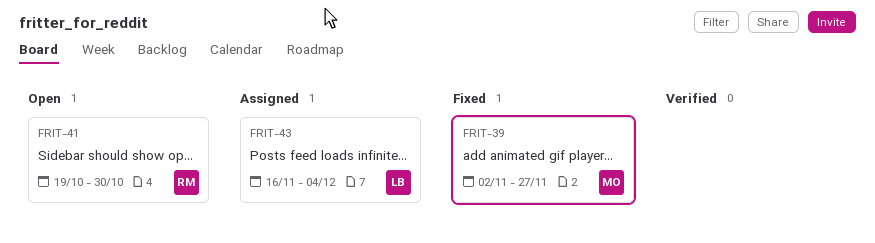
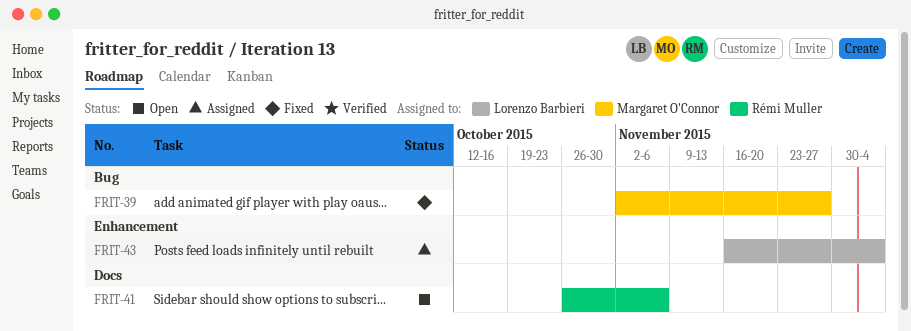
FRIT-41, start: Oct 19 -> Oct 26
FRIT-41, due: Oct 30 -> Nov 6

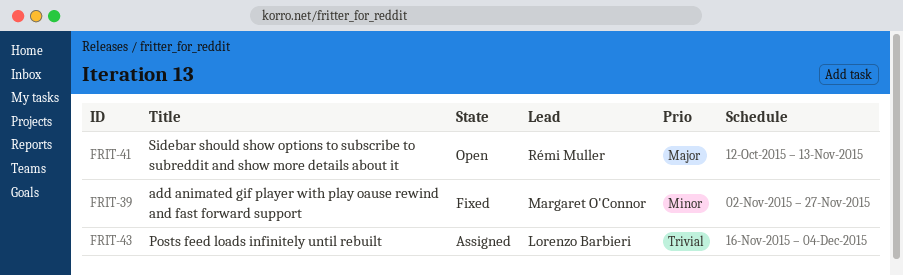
FRIT-41, start: Oct 26 -> Oct 12
FRIT-41, due: Nov 6 -> Nov 13

